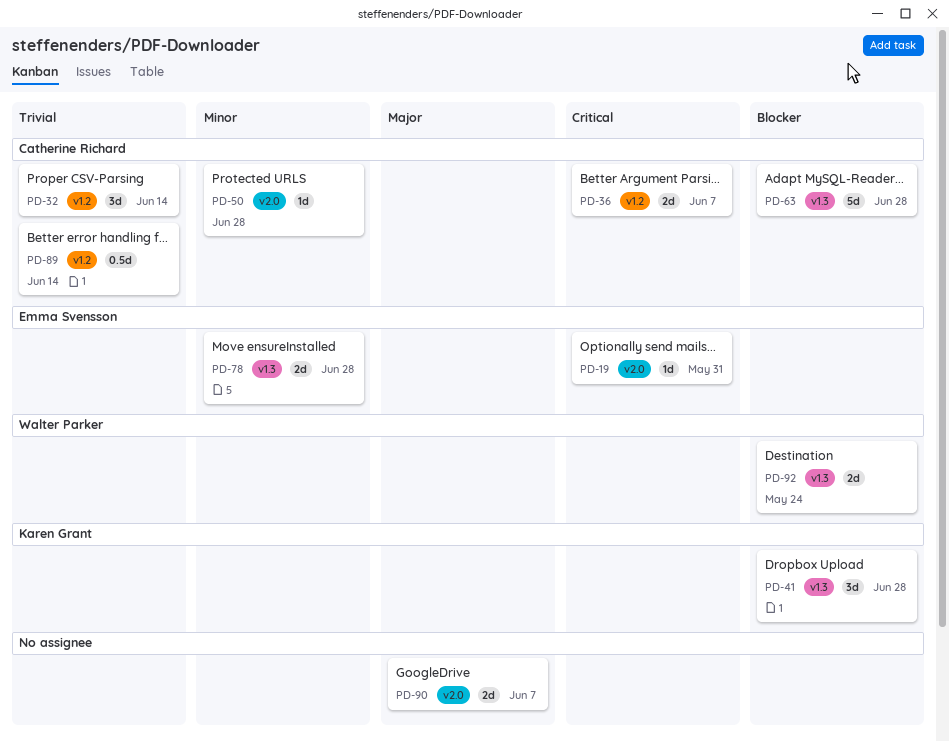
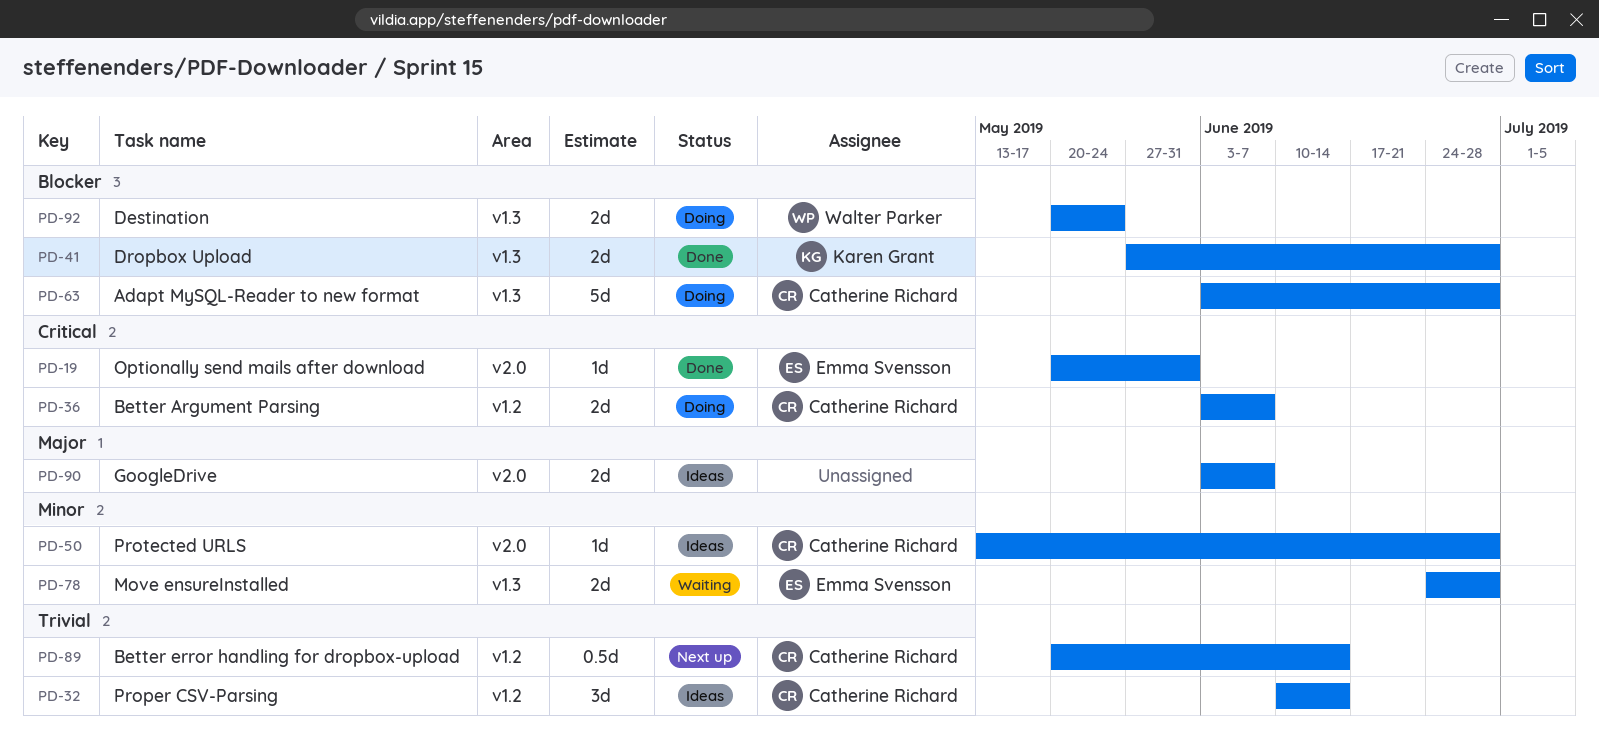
PD-41, estimate: 3d -> 2d

